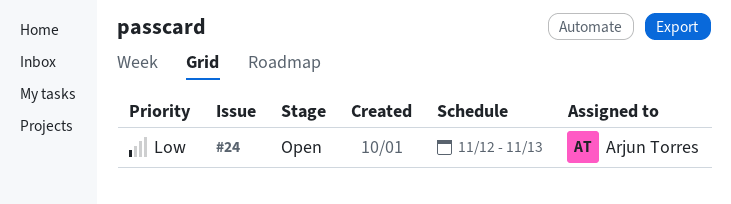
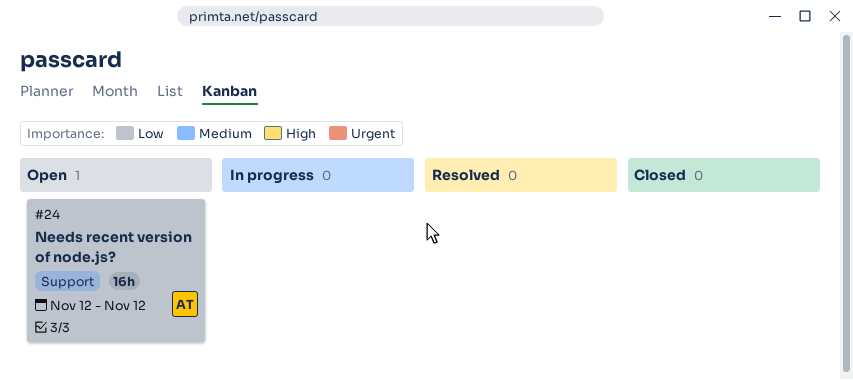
#24, due: Nov 13 -> Nov 12

